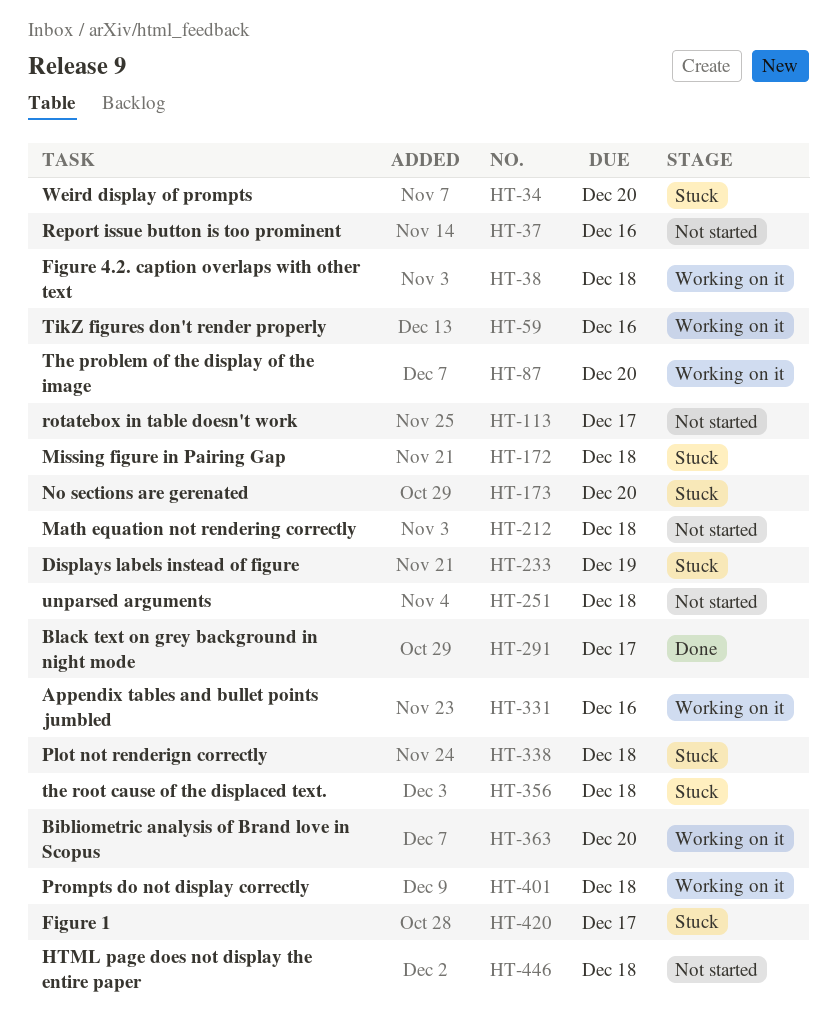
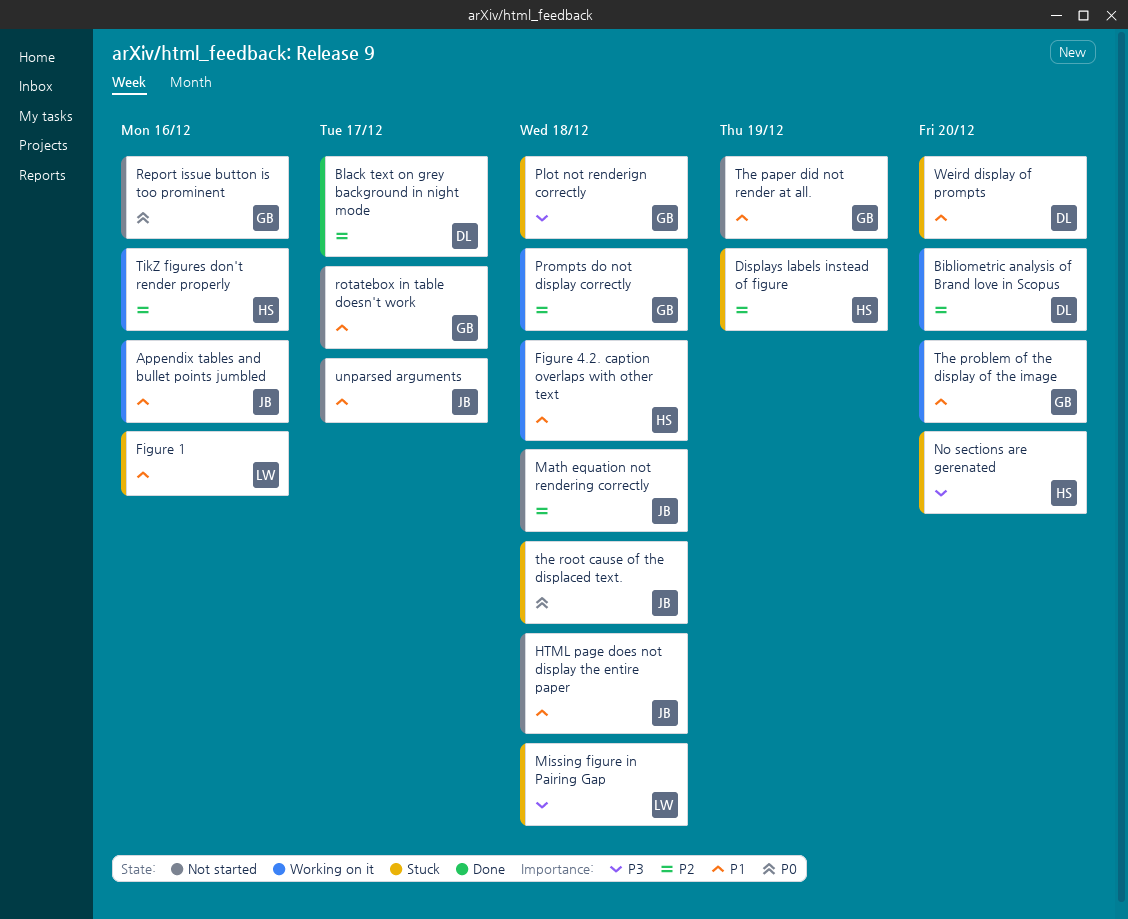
Figure 1, due: Dec 17 -> Dec 16
The paper did not render at all.: none -> present
unparsed arguments, due: Dec 18 -> Dec 17

